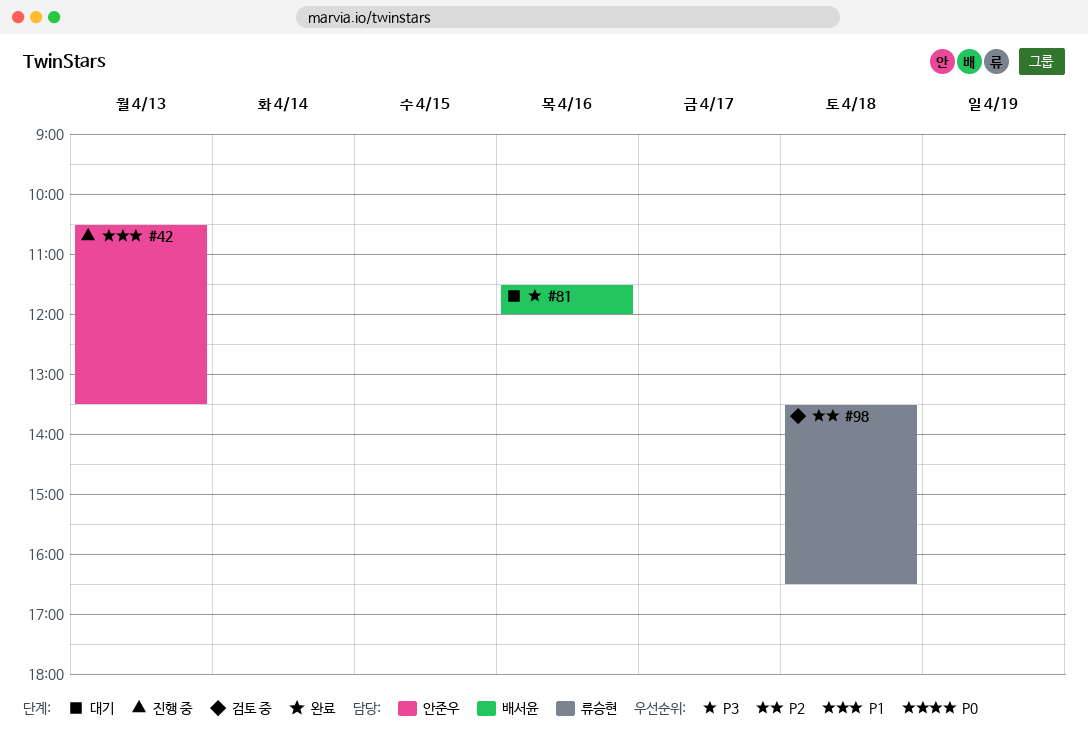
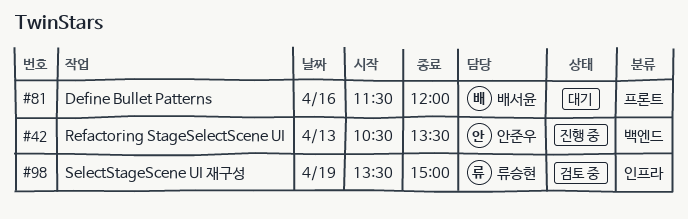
#98, day: Apr 18 -> Apr 19
#98, ends: 16:30 -> 15:00

